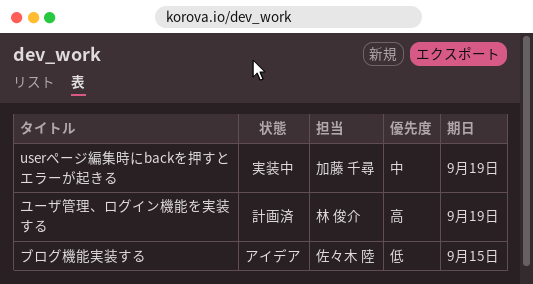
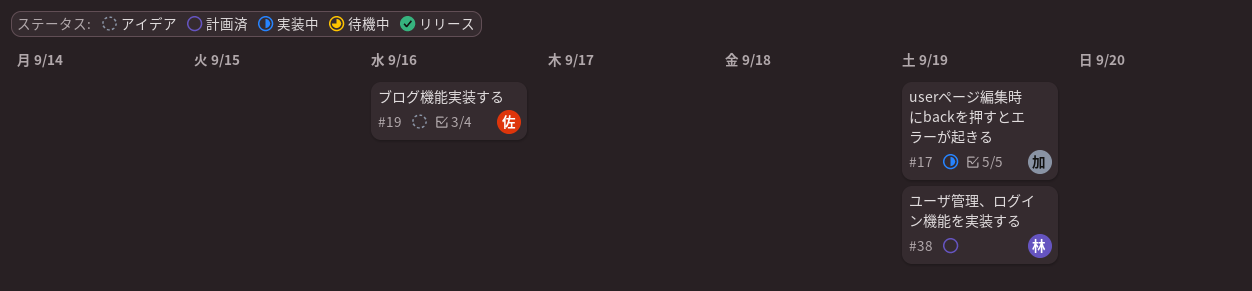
ブログ機能実装する, due: Sep 15 -> Sep 16

